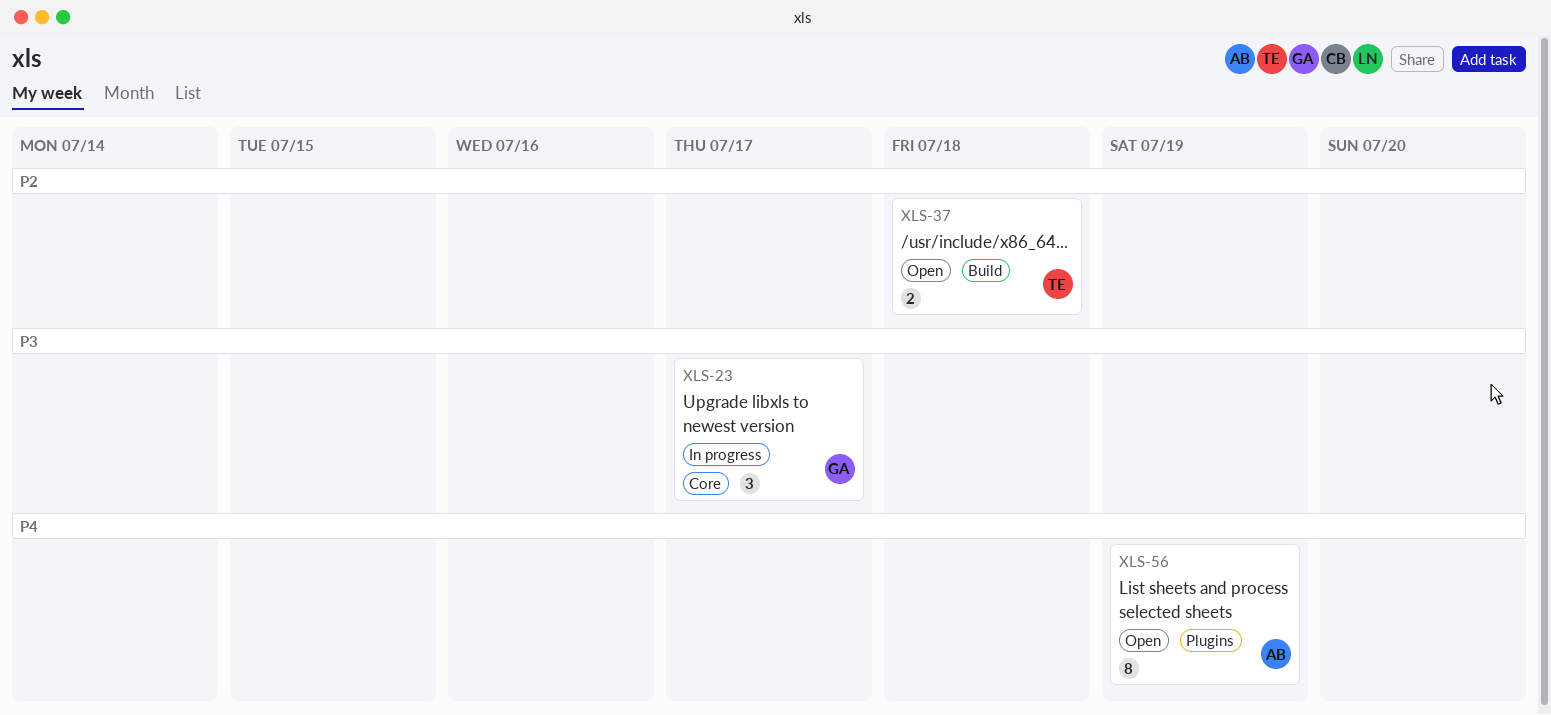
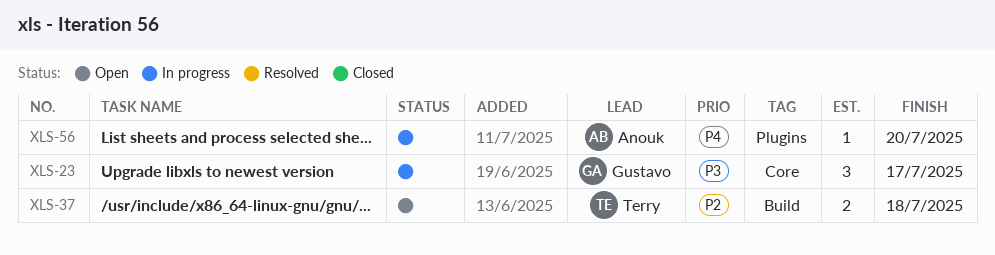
XLS-56, status: Open -> In progress
XLS-56, estimate: 8 -> 1
XLS-56, due: Jul 19 -> Jul 20

